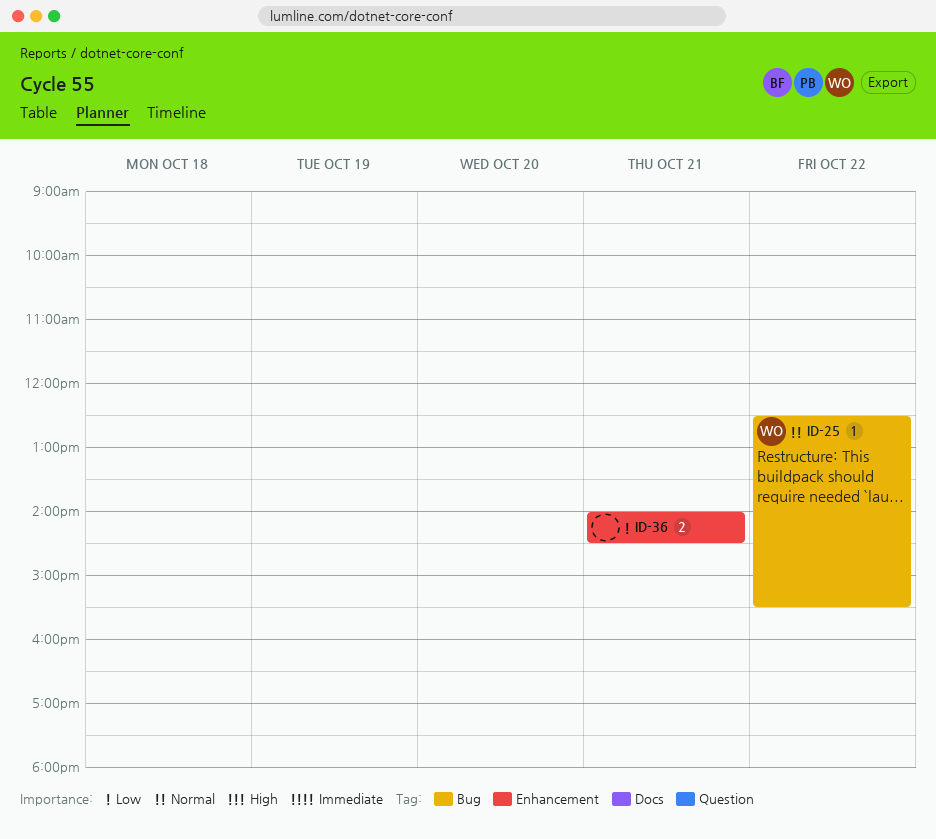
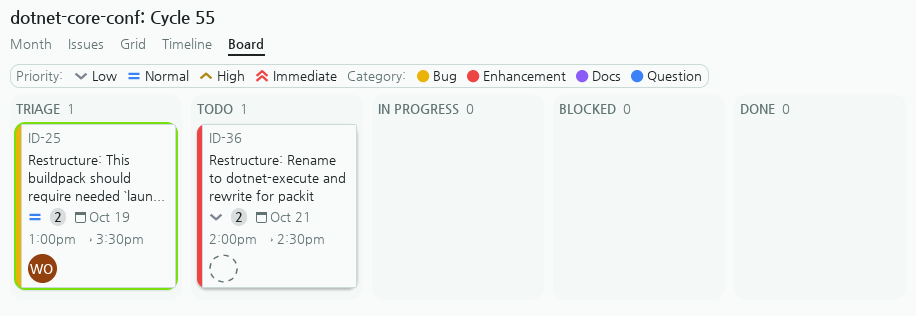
ID-25, estimate: 1 -> 2
ID-25, day: Oct 22 -> Oct 19
ID-25, begins: 12:30 -> 13:00

